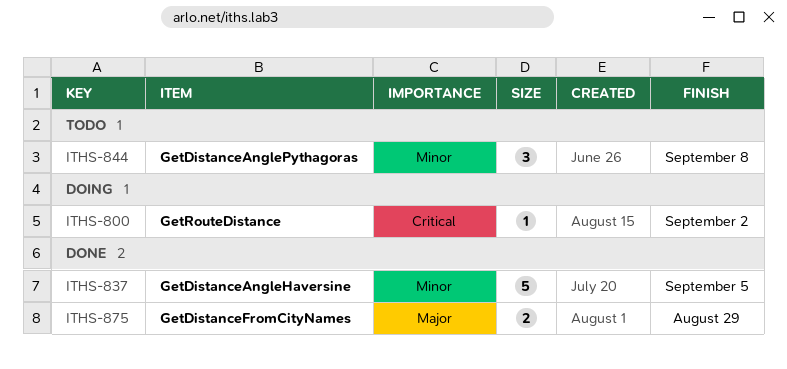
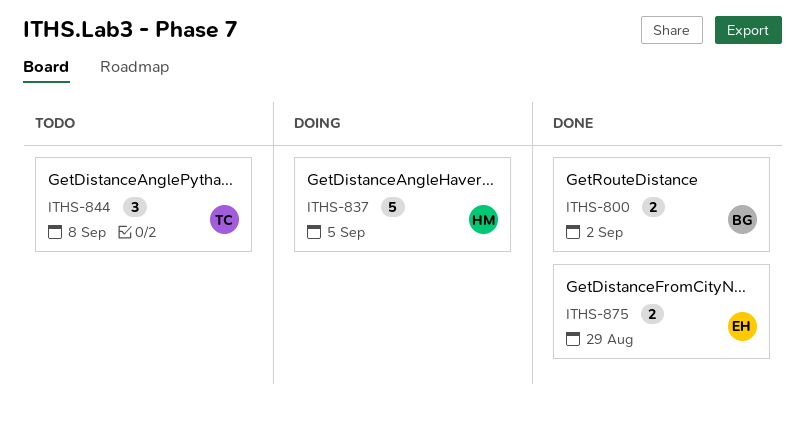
ITHS-800, status: Doing -> Done
ITHS-800, estimate: 1 -> 2
ITHS-837, status: Done -> Doing

